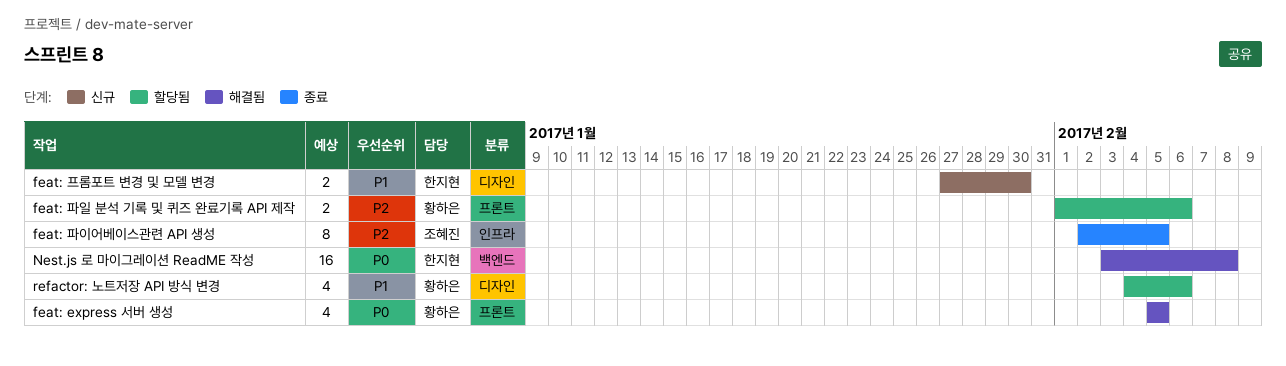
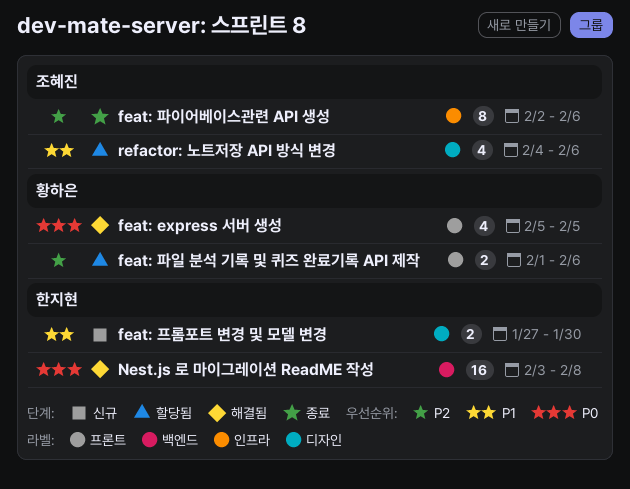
feat: 파이어베이스관련 API 생성, due: Feb 5 -> Feb 6
refactor: 노트저장 API 방식 변경, owner: 황하은 -> 조혜진

